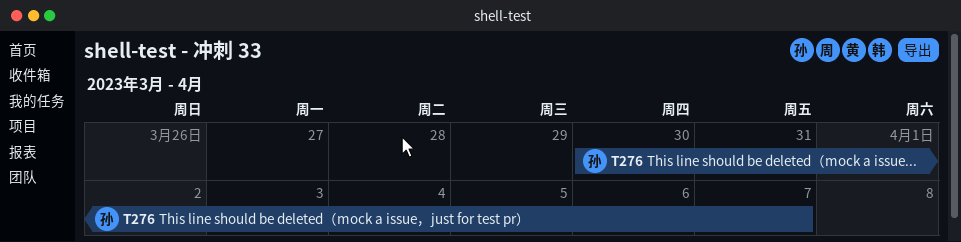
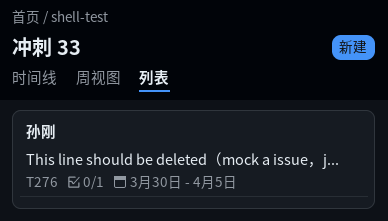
T276, due: Apr 7 -> Apr 5

